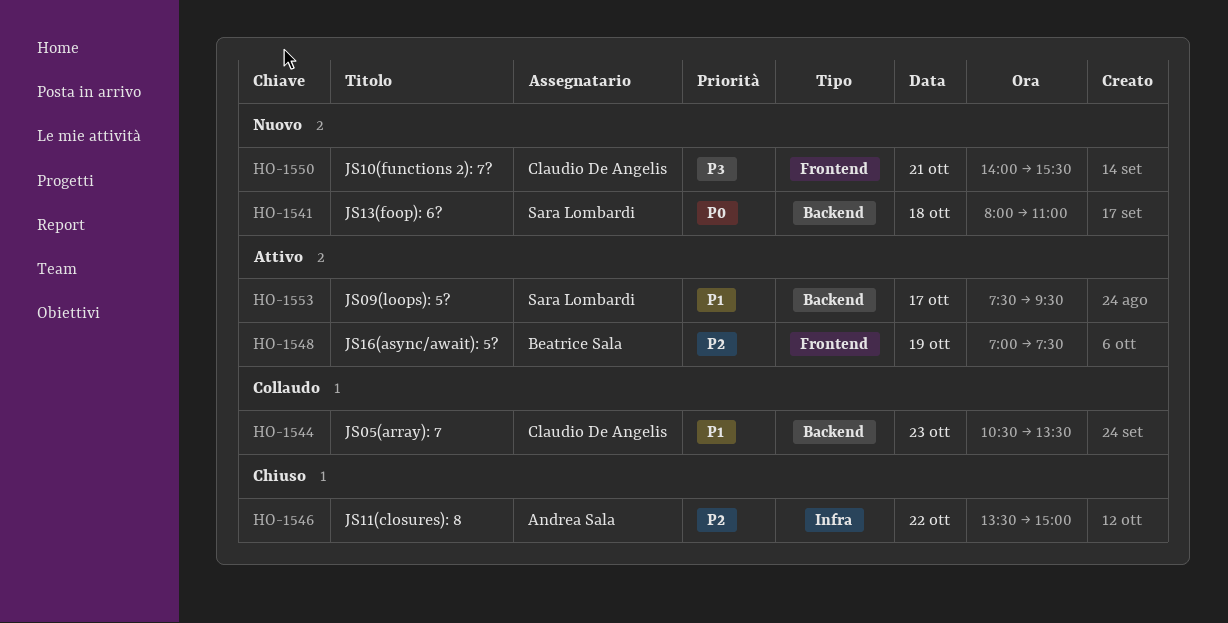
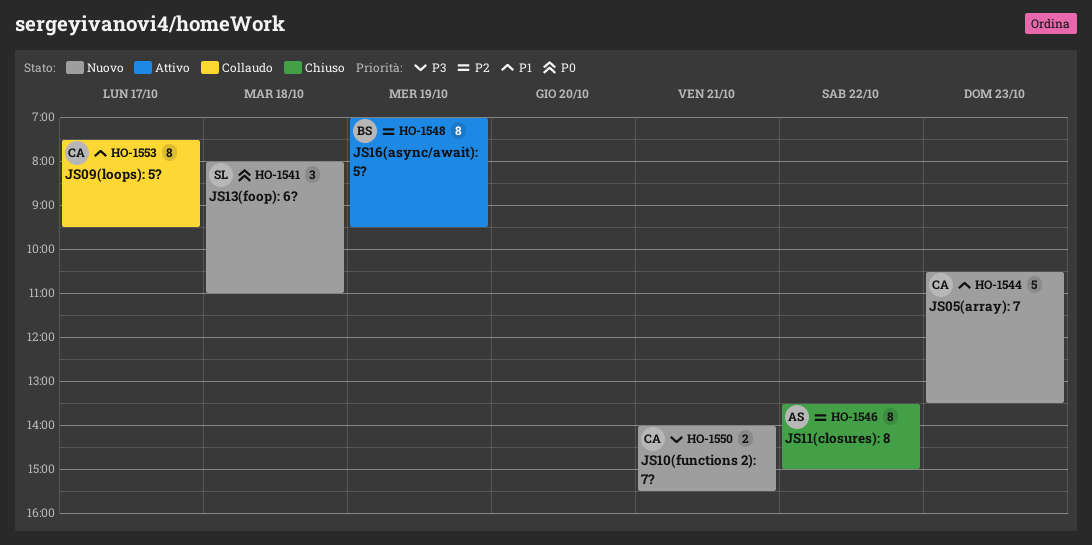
HO-1544, status: Collaudo -> Nuovo
HO-1548, ends: 07:30 -> 09:30
HO-1553, status: Attivo -> Collaudo
HO-1553, owner: Sara Lombardi -> Claudio De Angelis

